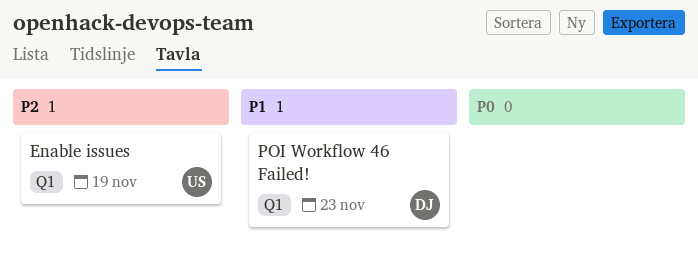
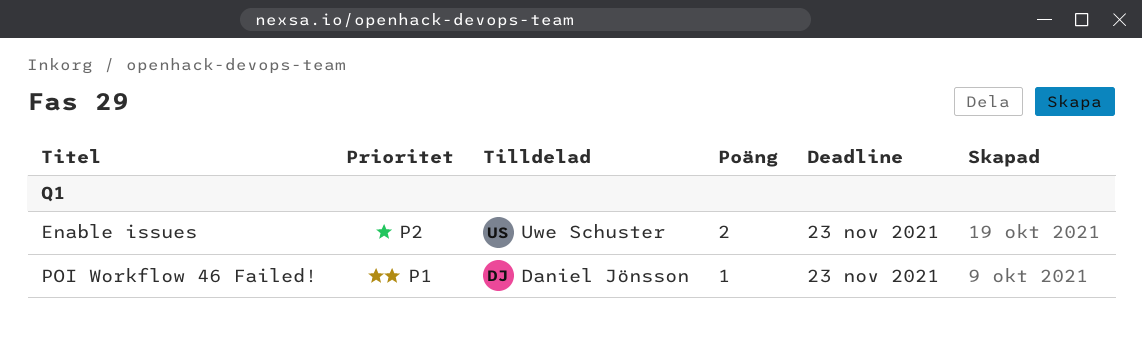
Enable issues, due: Nov 19 -> Nov 23

